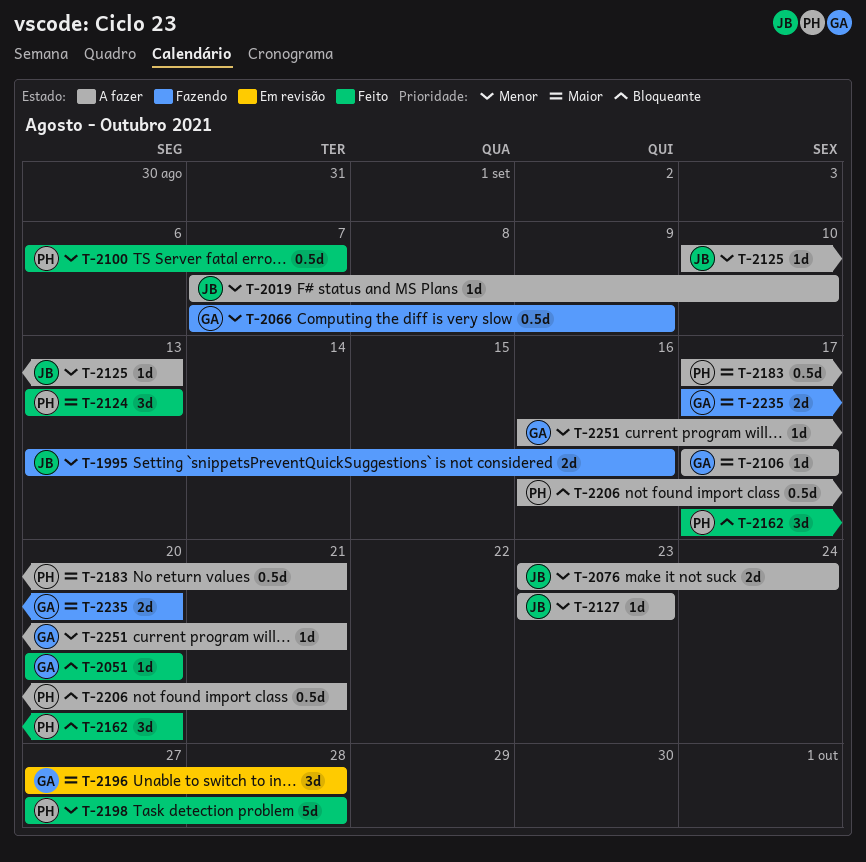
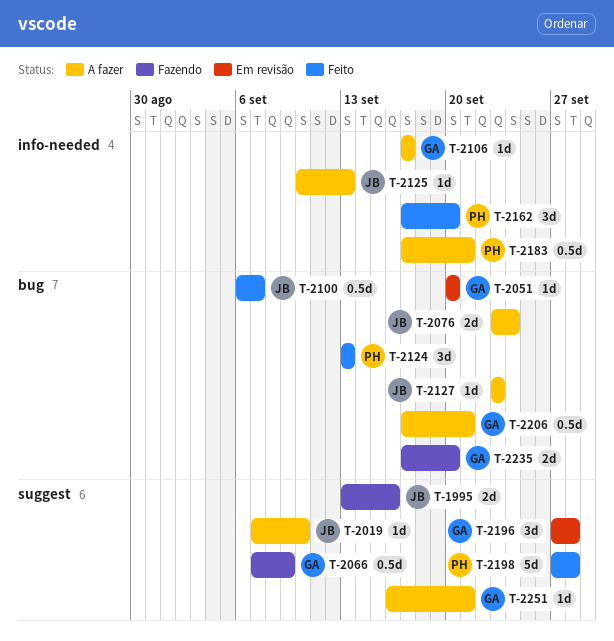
T-2051, status: Feito -> Em revisão
T-2100, owner: PH -> JB
T-2206, owner: PH -> GA
T-2206, start: Sep 16 -> Sep 17

